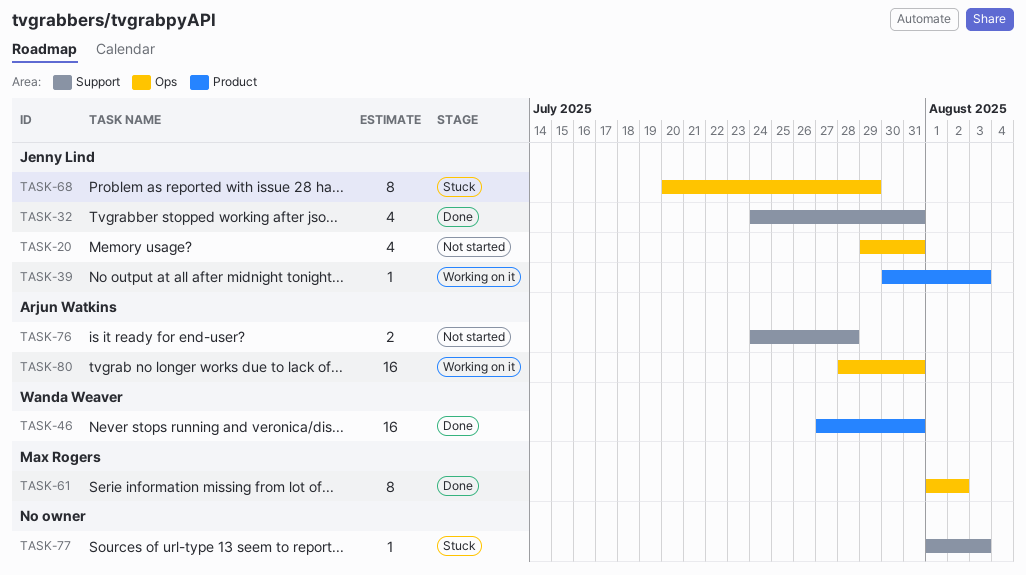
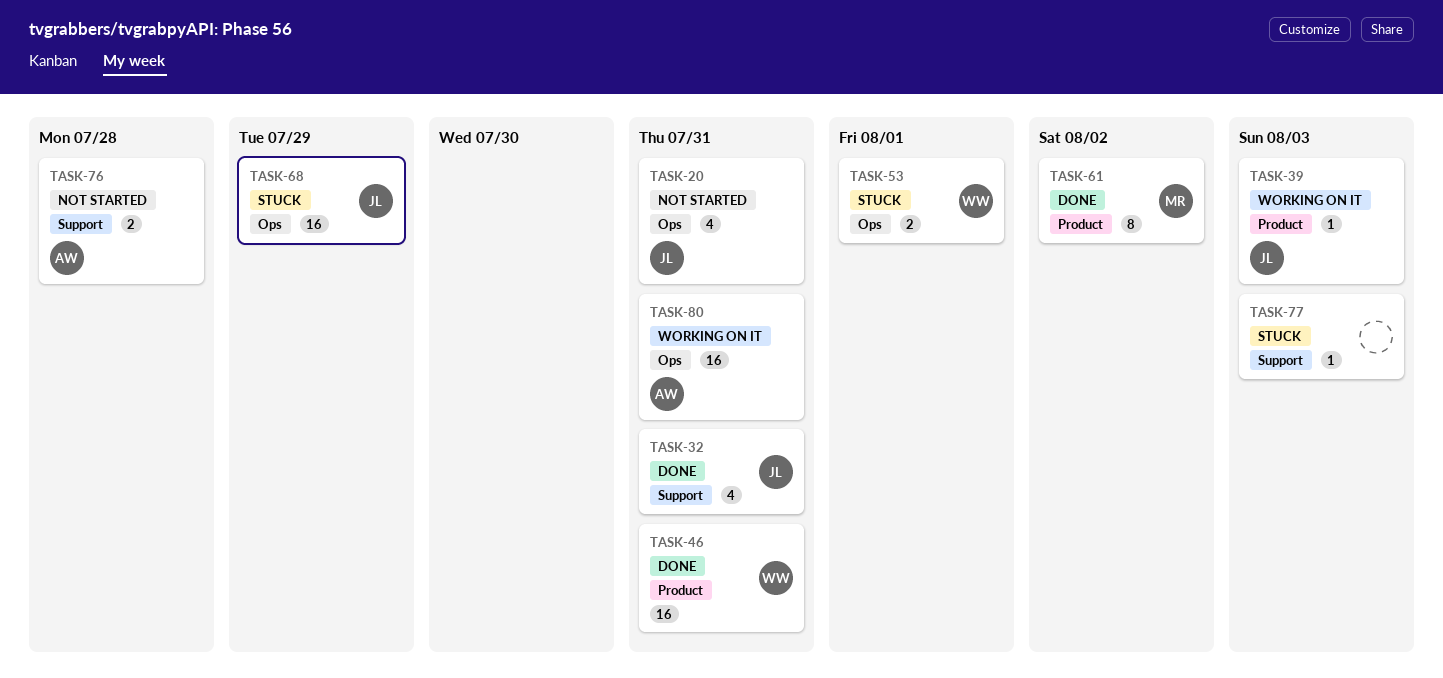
TASK-53: none -> present
TASK-61, label: Ops -> Product
TASK-68, estimate: 8 -> 16

